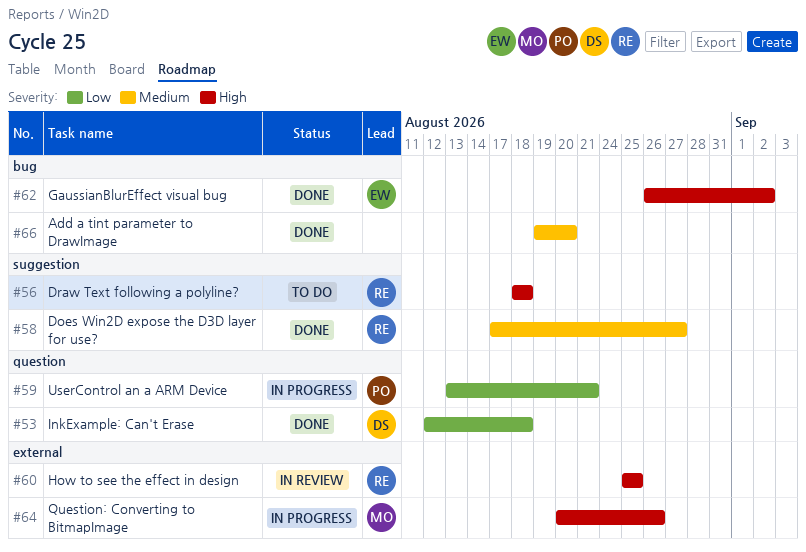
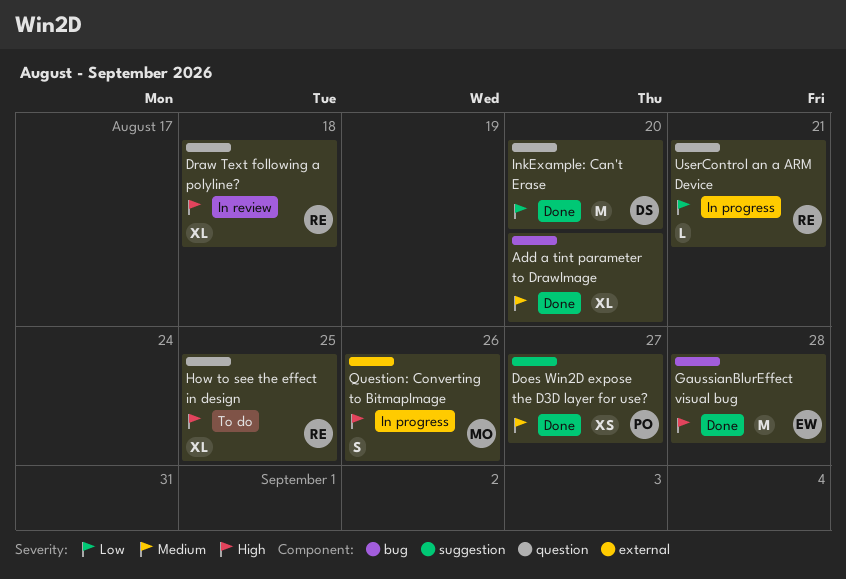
Does Win2D expose the D3D layer for use?, owner: RE -> PO
Draw Text following a polyline?, status: To do -> In review
Draw Text following a polyline?, label: suggestion -> question
GaussianBlurEffect visual bug, due: Sep 2 -> Aug 28
How to see the effect in design, status: In review -> To do
How to see the effect in design, label: external -> question
InkExample: Can't Erase, due: Aug 18 -> Aug 20
UserControl an a ARM Device, owner: PO -> RE

